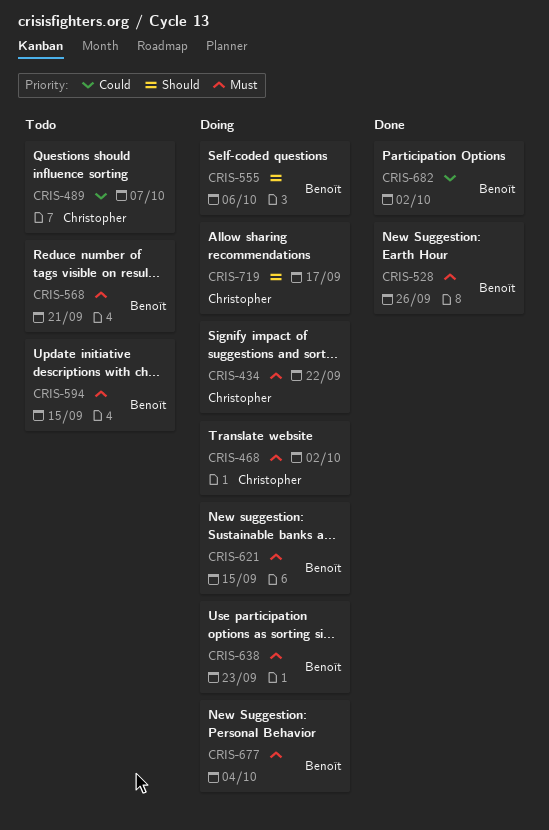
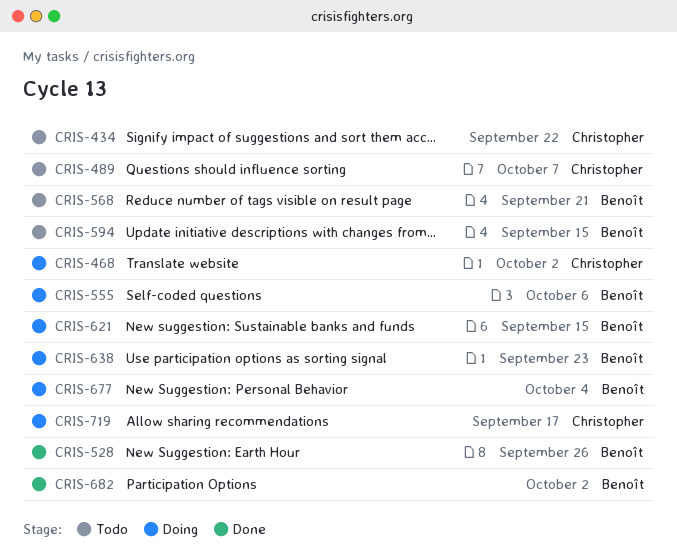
CRIS-434, status: Doing -> Todo

